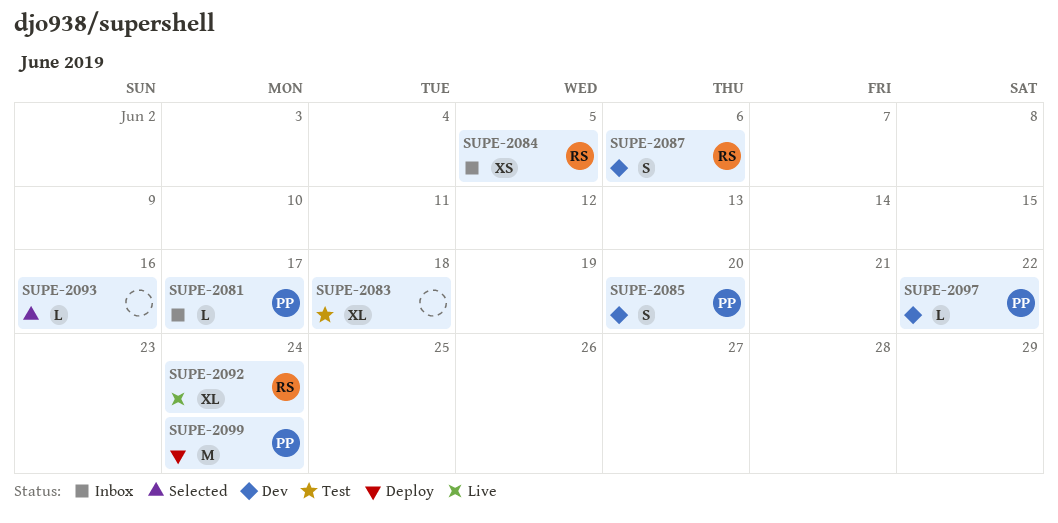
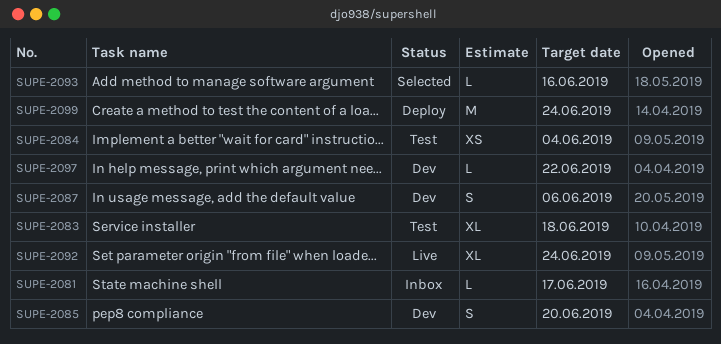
SUPE-2084, status: Inbox -> Test
SUPE-2084, due: Jun 5 -> Jun 4

